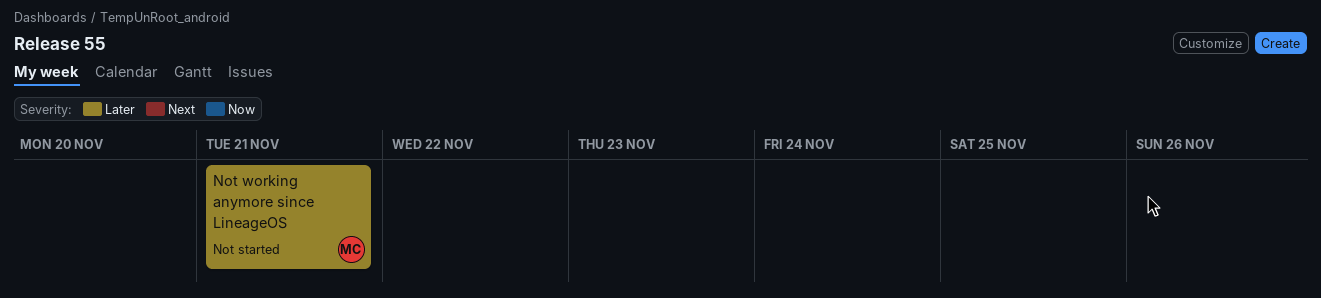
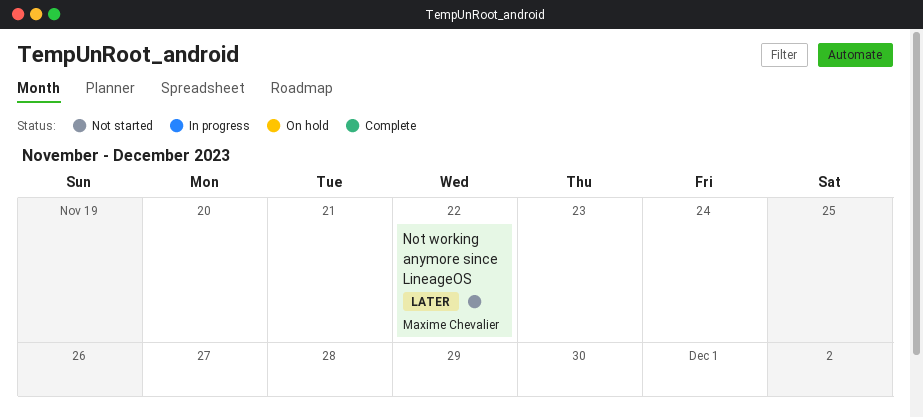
Not working anymore since LineageOS, due: Nov 21 -> Nov 22

